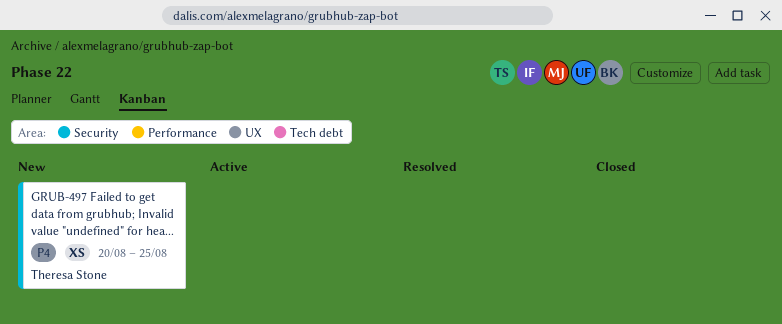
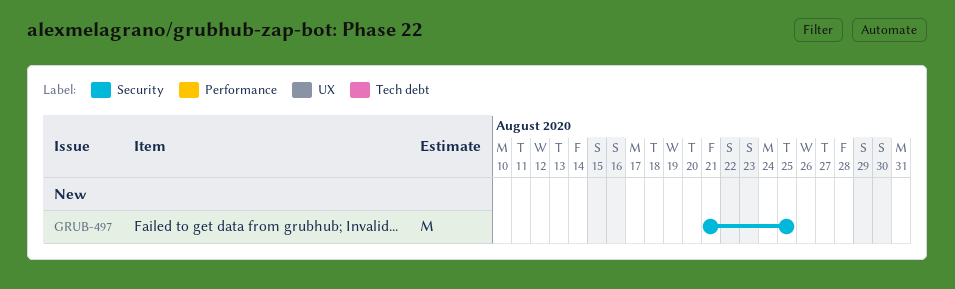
GRUB-497, estimate: XS -> M
GRUB-497, start: Aug 20 -> Aug 21

